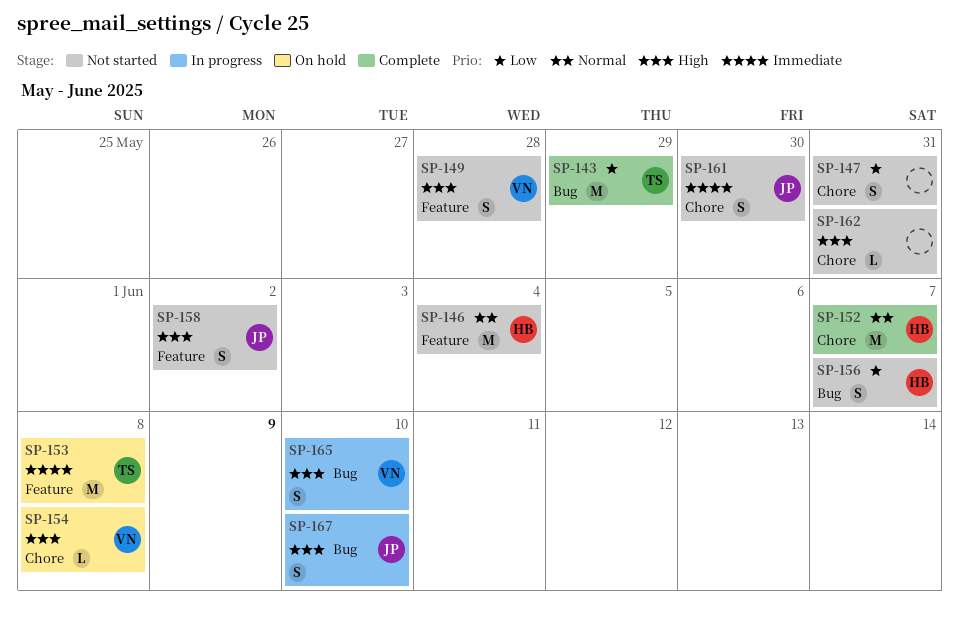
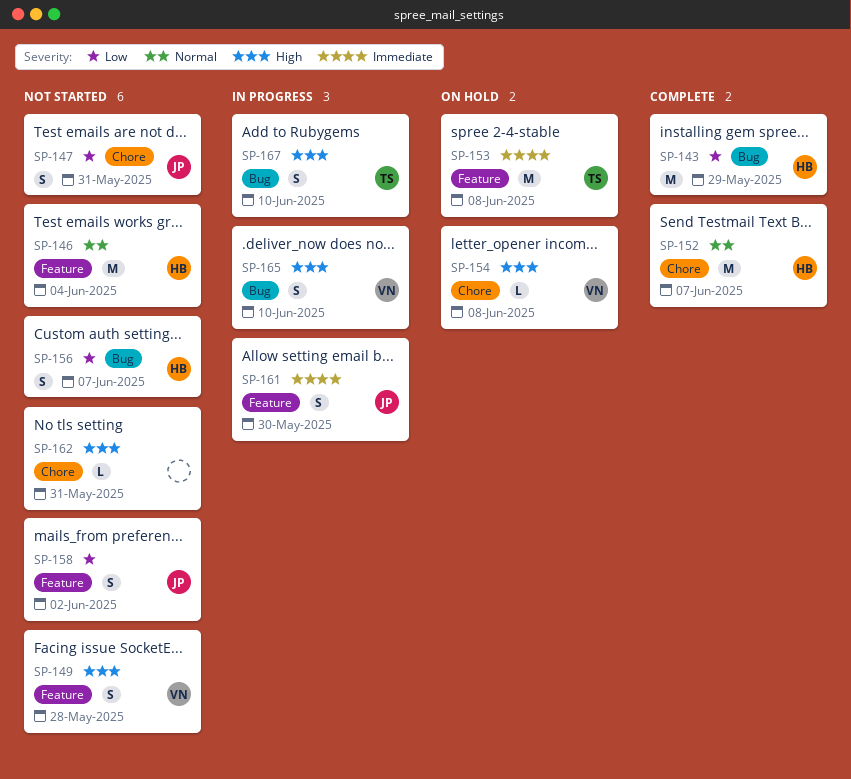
SP-143, owner: TS -> HB
SP-147, owner: none -> JP
SP-158, priority: High -> Low
SP-161, status: Not started -> In progress
SP-161, label: Chore -> Feature
SP-167, owner: JP -> TS

